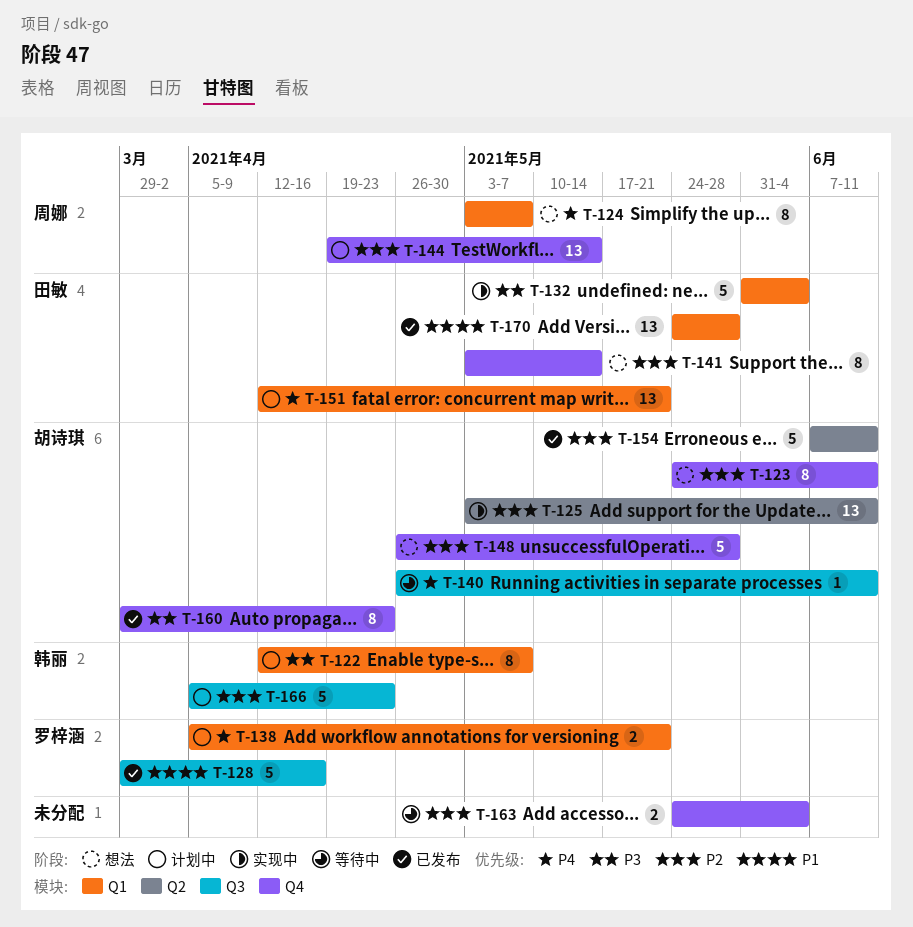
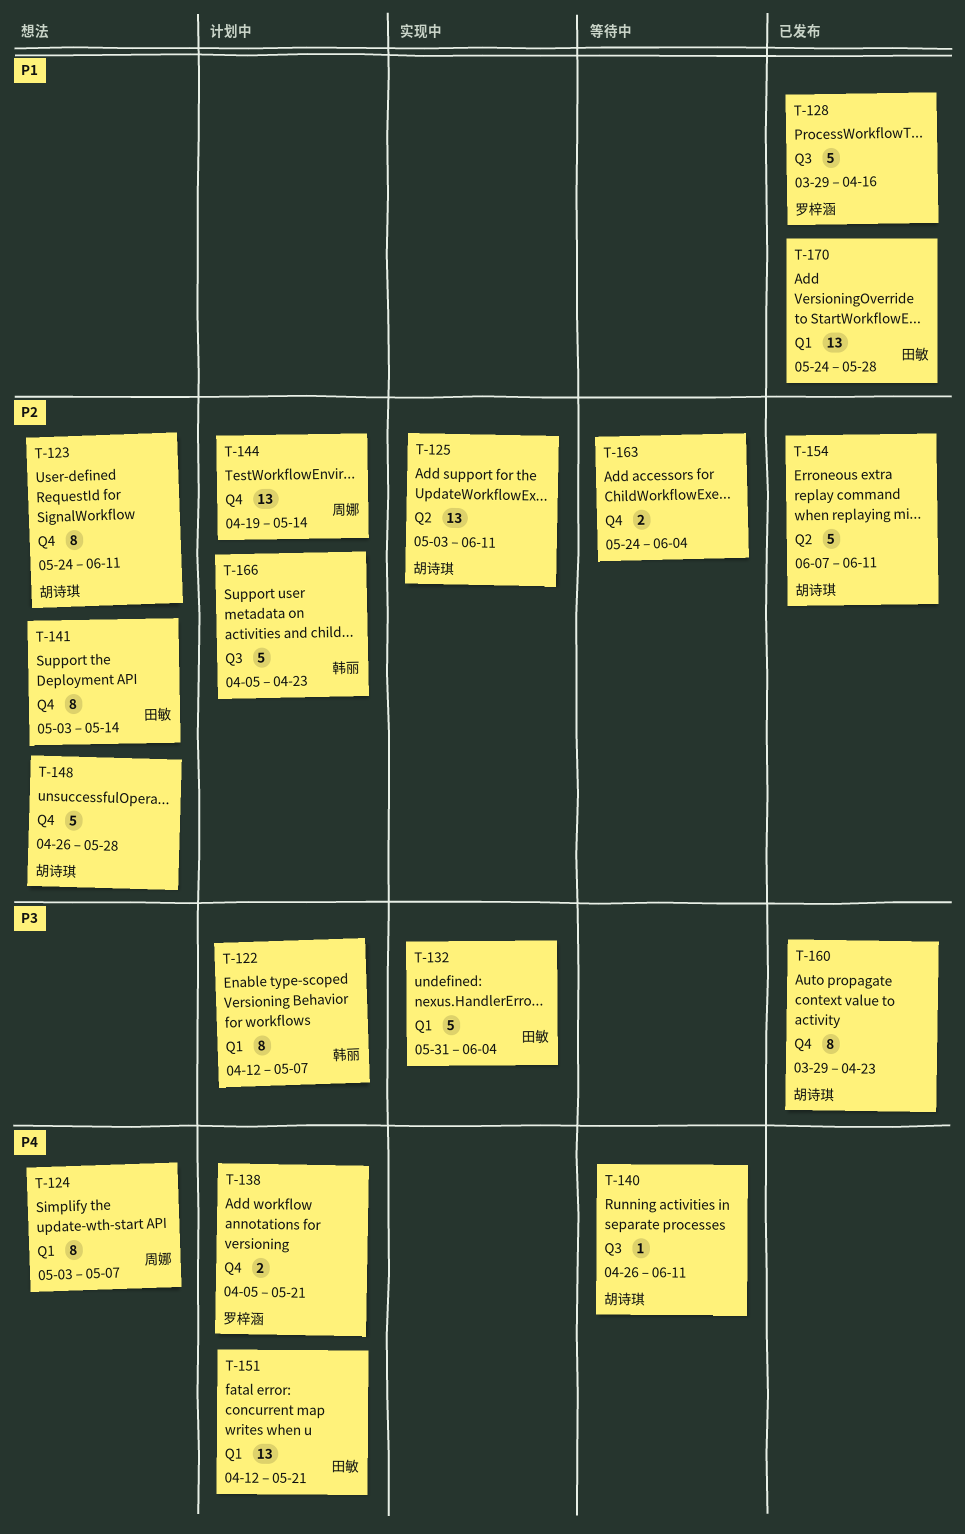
T-138, label: Q1 -> Q4

